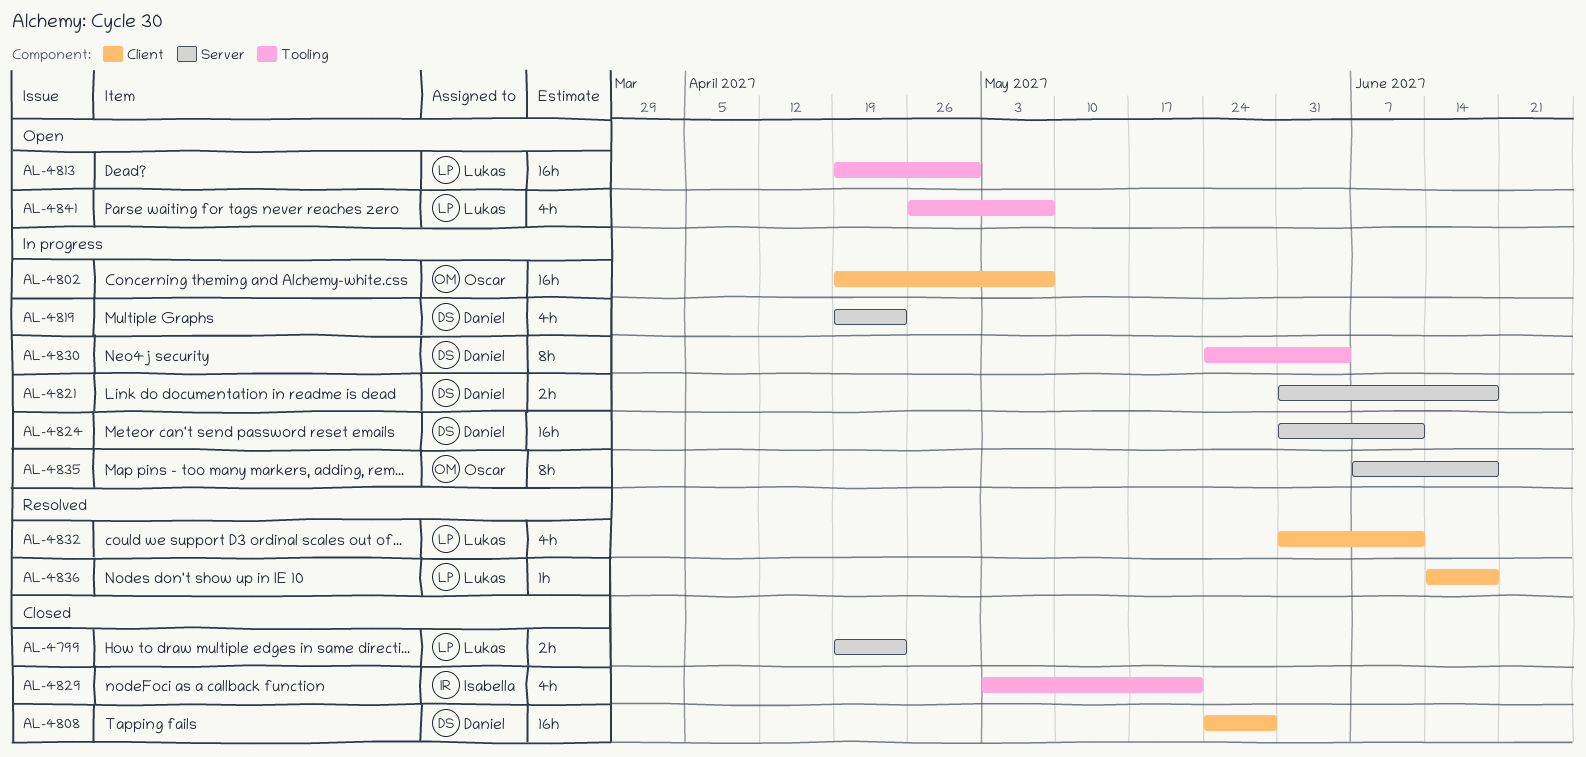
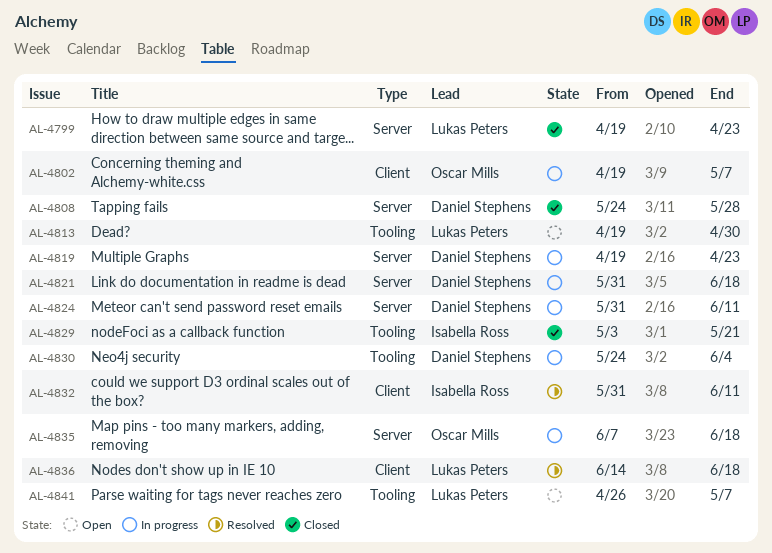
AL-4808, label: Client -> Server
AL-4832, owner: Lukas Peters -> Isabella Ross

